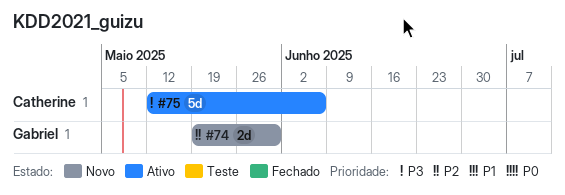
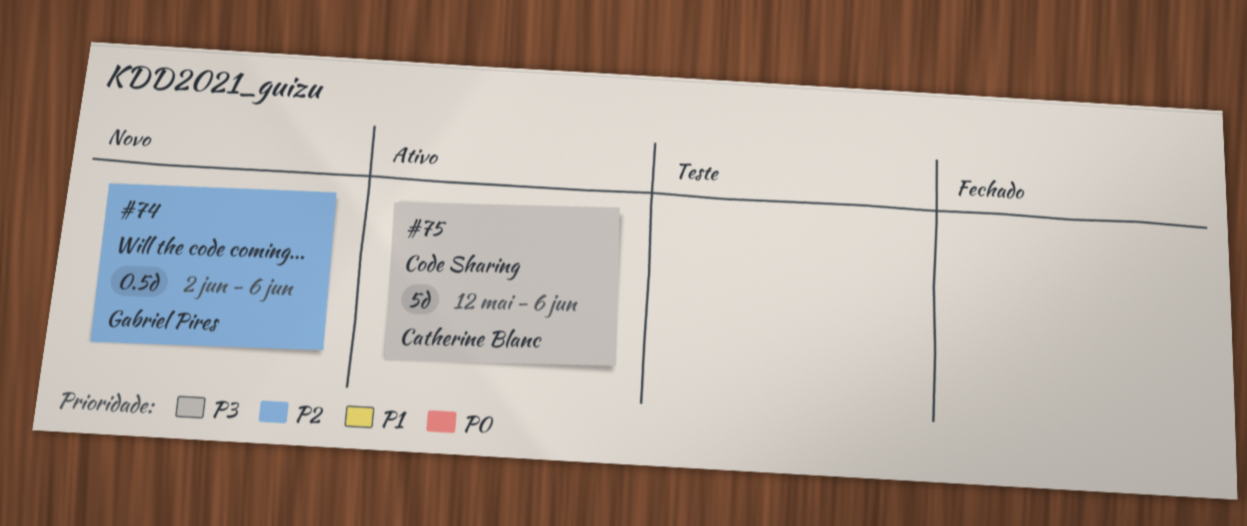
#74, estimate: 2d -> 0.5d
#74, start: May 19 -> Jun 2
#74, due: May 30 -> Jun 6

